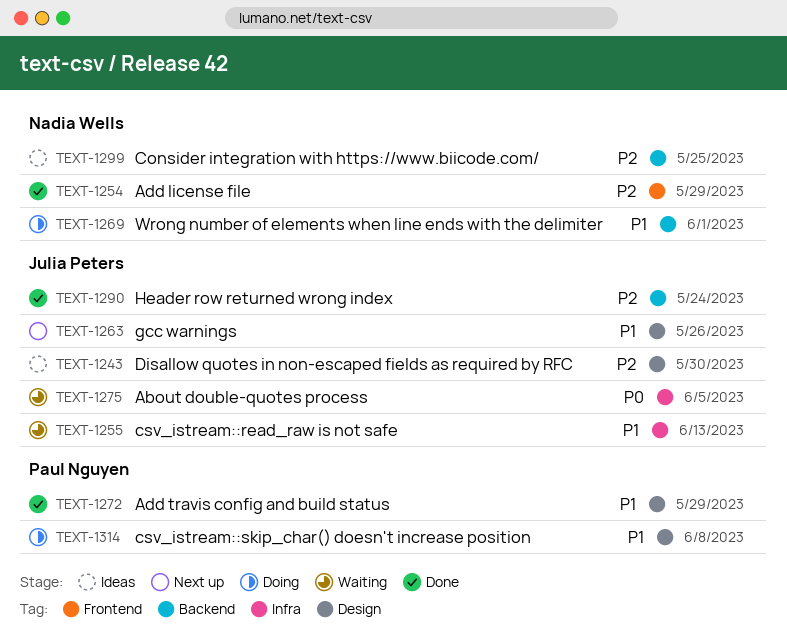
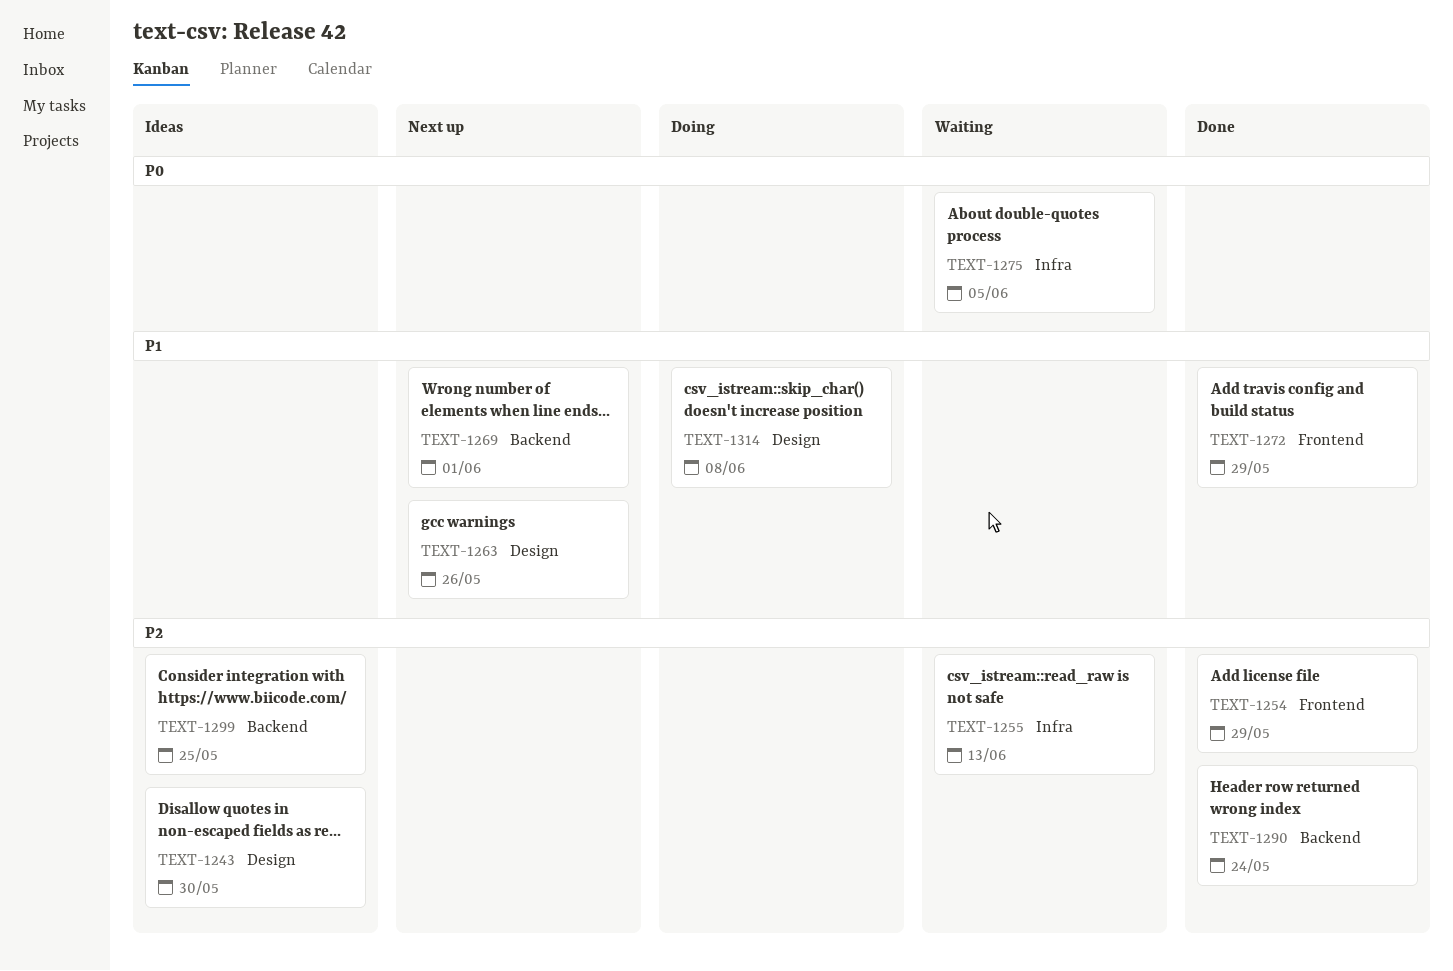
TEXT-1255, priority: P1 -> P2
TEXT-1269, status: Doing -> Next up
TEXT-1272, label: Design -> Frontend

